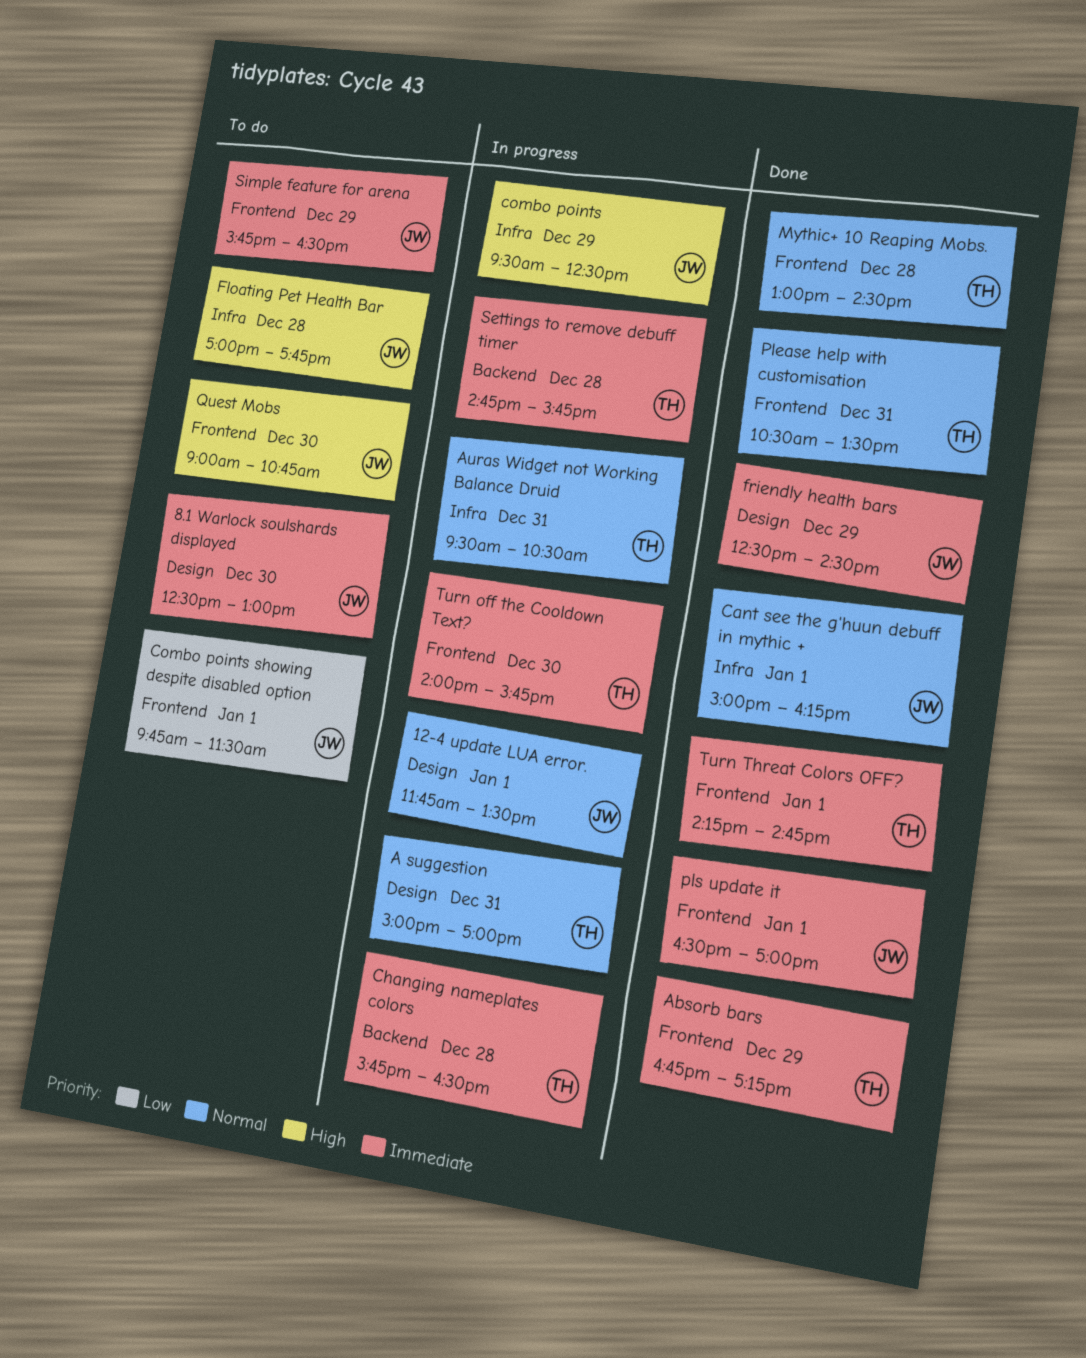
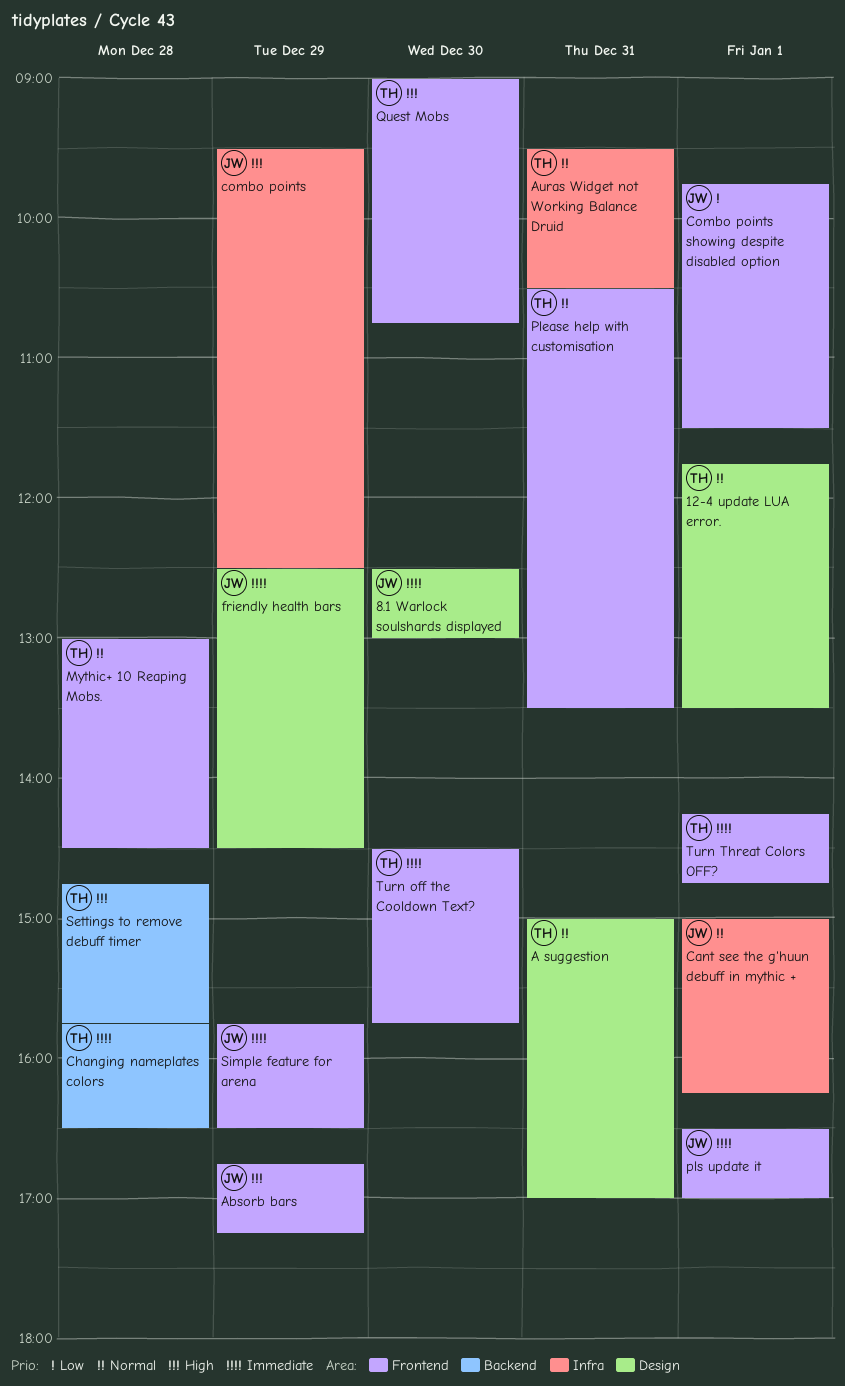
12-4 update LUA error., owner: JW -> TH
Absorb bars, owner: TH -> JW
Absorb bars, priority: Immediate -> High
Floating Pet Health Bar: present -> none
Quest Mobs, owner: JW -> TH
Settings to remove debuff timer, priority: Immediate -> High
Turn off the Cooldown Text?, begins: 14:00 -> 14:30

